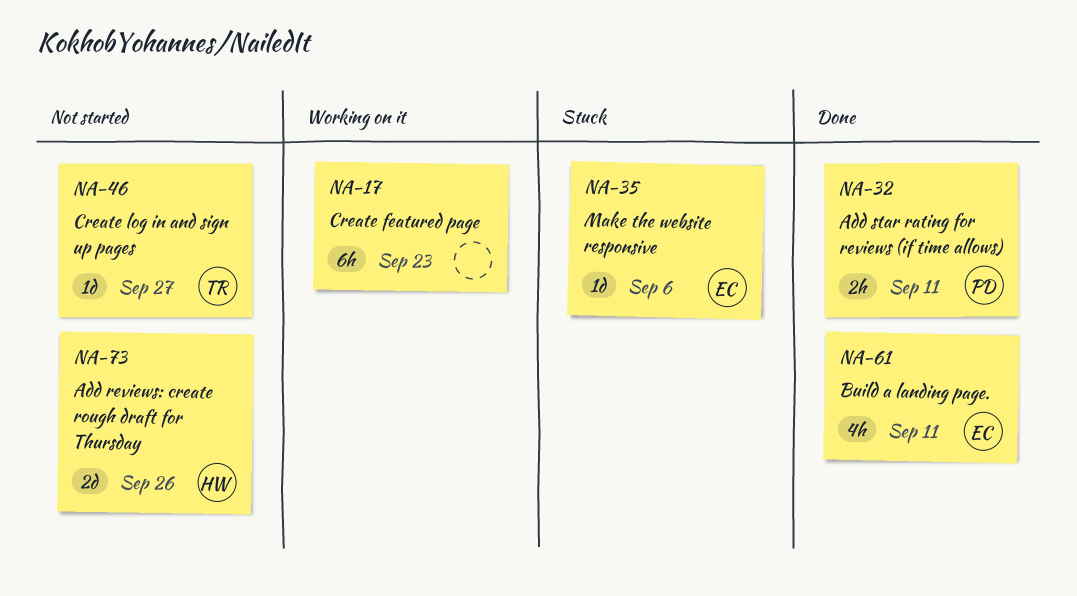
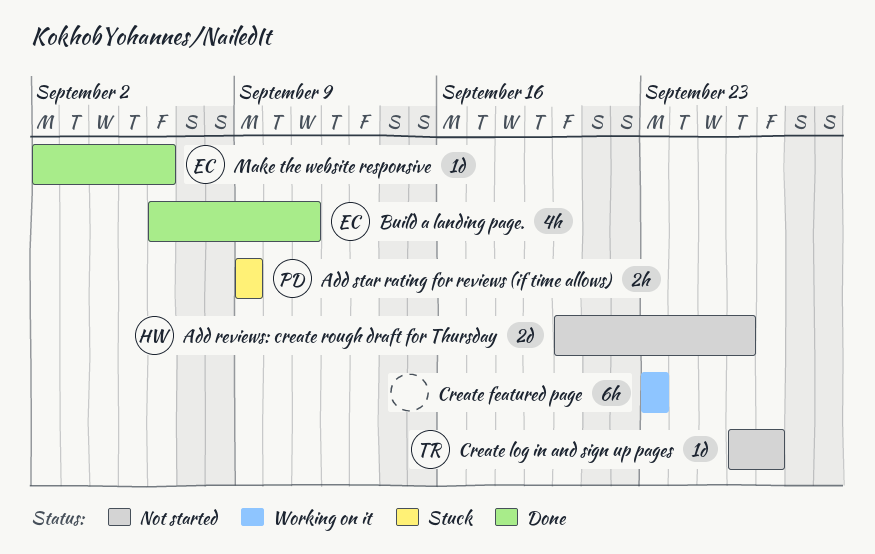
Add star rating for reviews (if time allows), status: Done -> Stuck
Add star rating for reviews (if time allows), due: Sep 11 -> Sep 9
Make the website responsive, status: Stuck -> Done

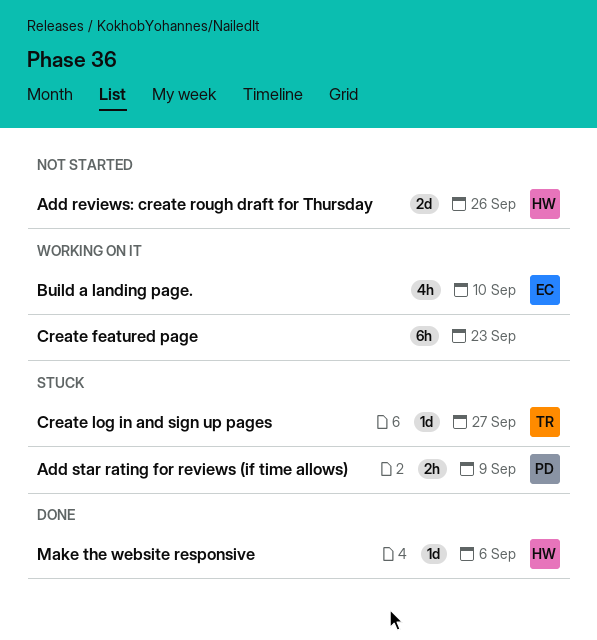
Build a landing page., status: Done -> Working on it
Build a landing page., due: Sep 11 -> Sep 10
Create log in and sign up pages, status: Not started -> Stuck
Make the website responsive, owner: EC -> HW

